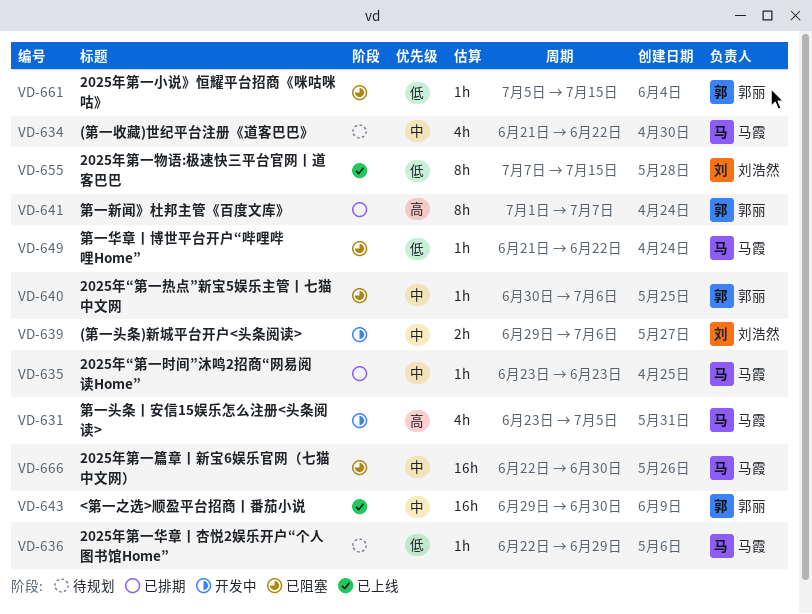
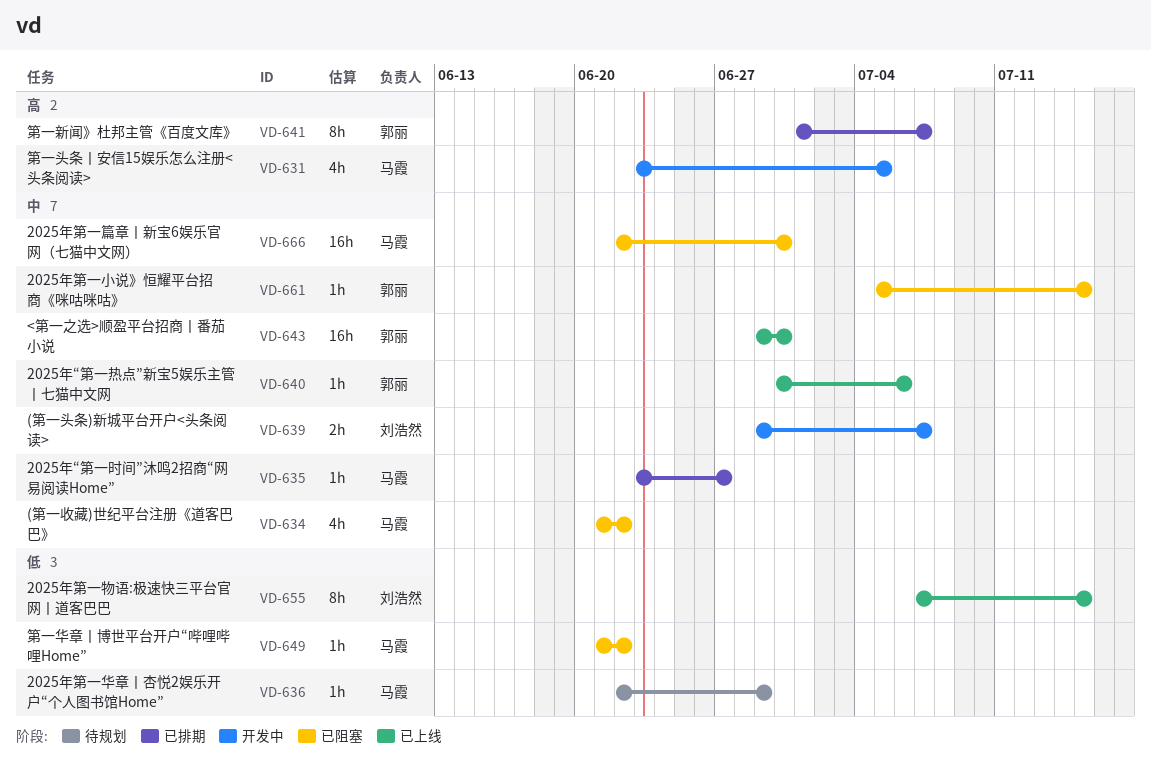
VD-634, status: 待规划 -> 已阻塞
VD-635, due: Jun 23 -> Jun 27
VD-639, due: Jul 6 -> Jul 7
VD-640, status: 已阻塞 -> 已上线
VD-661, priority: 低 -> 中

